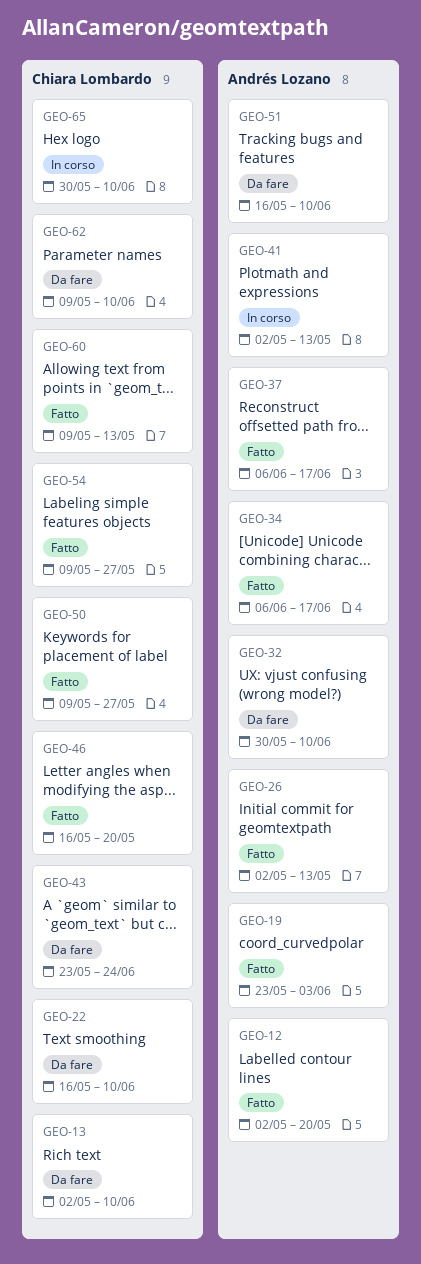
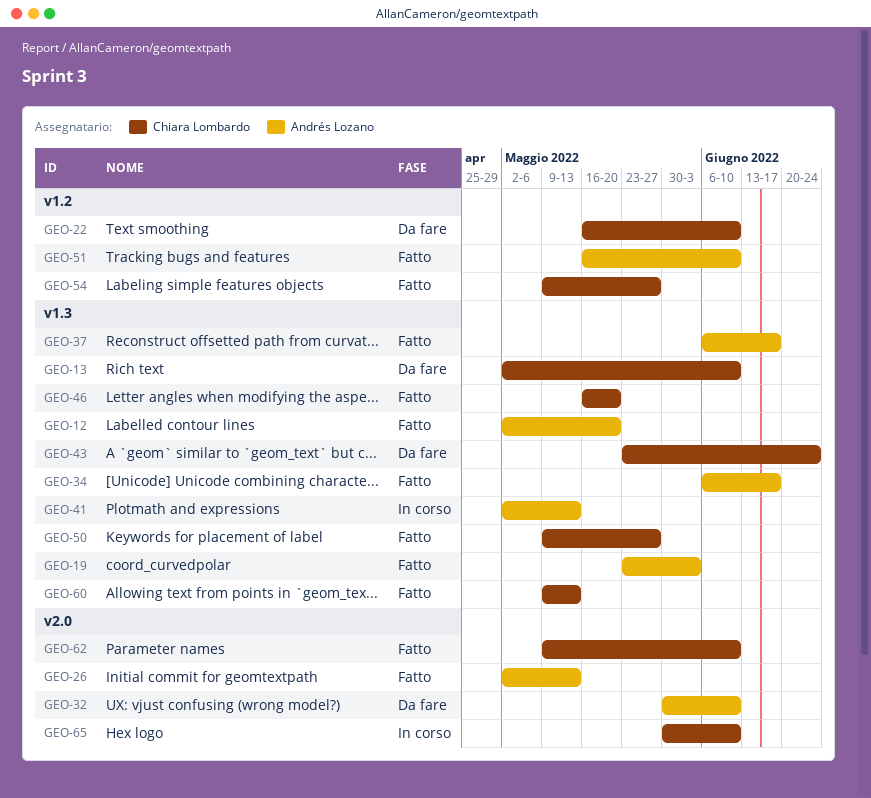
GEO-51, status: Da fare -> Fatto
GEO-62, status: Da fare -> Fatto

